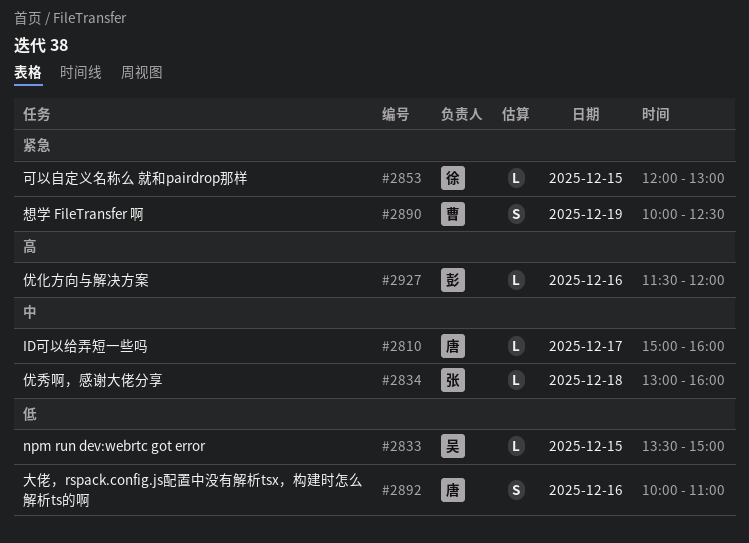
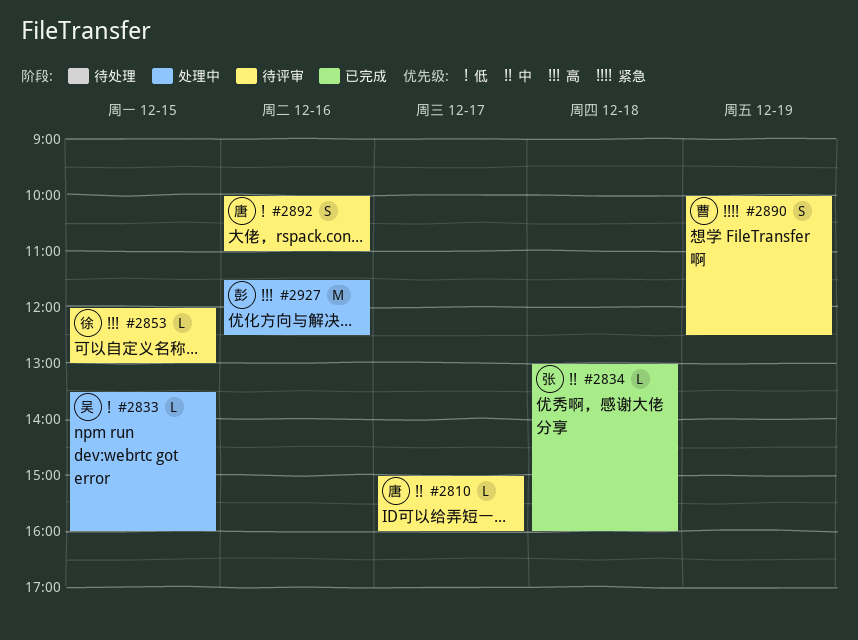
#2833, ends: 15:00 -> 16:00
#2853, priority: 紧急 -> 高
#2927, estimate: L -> M
#2927, ends: 12:00 -> 12:30

